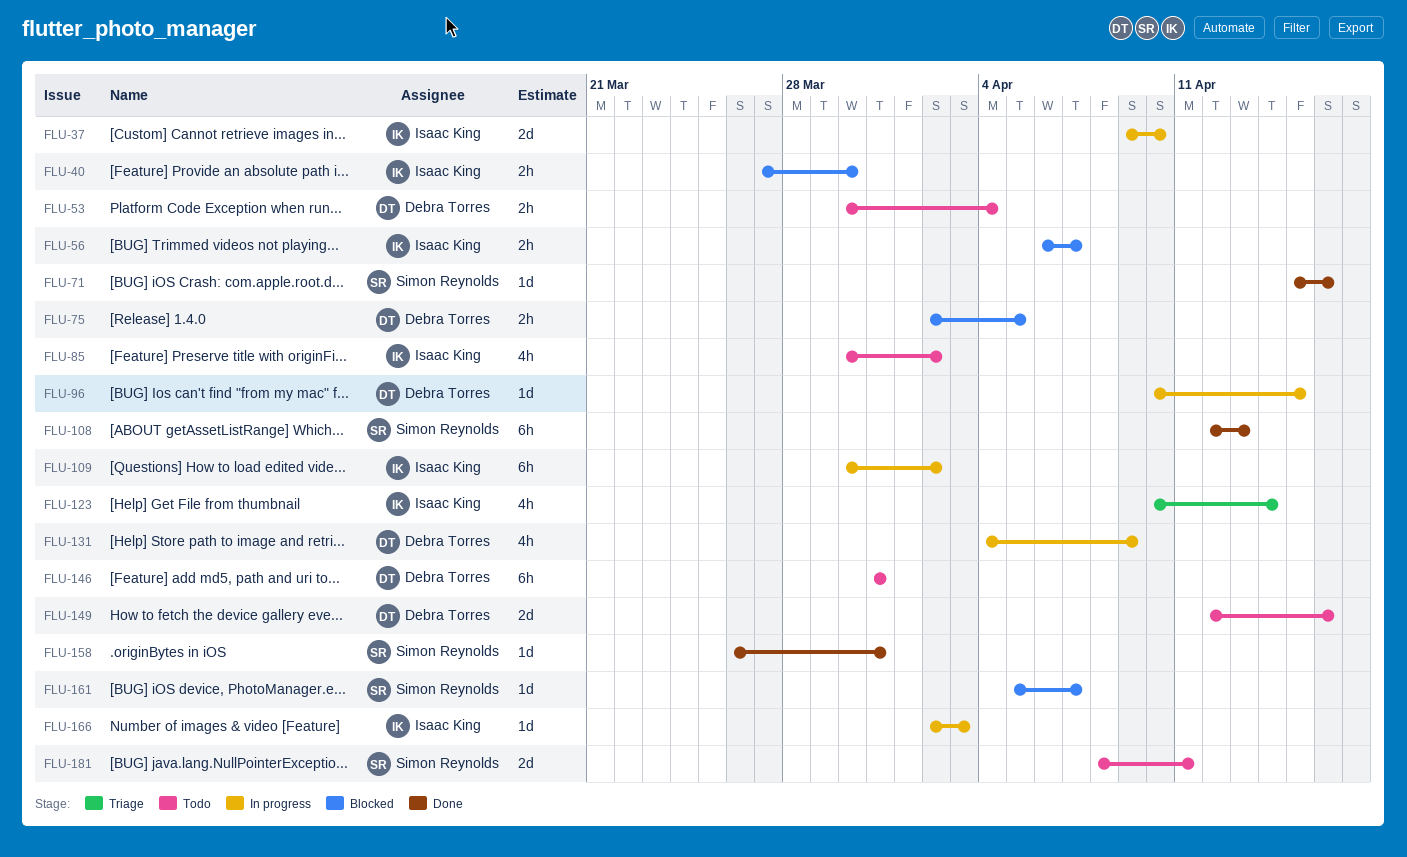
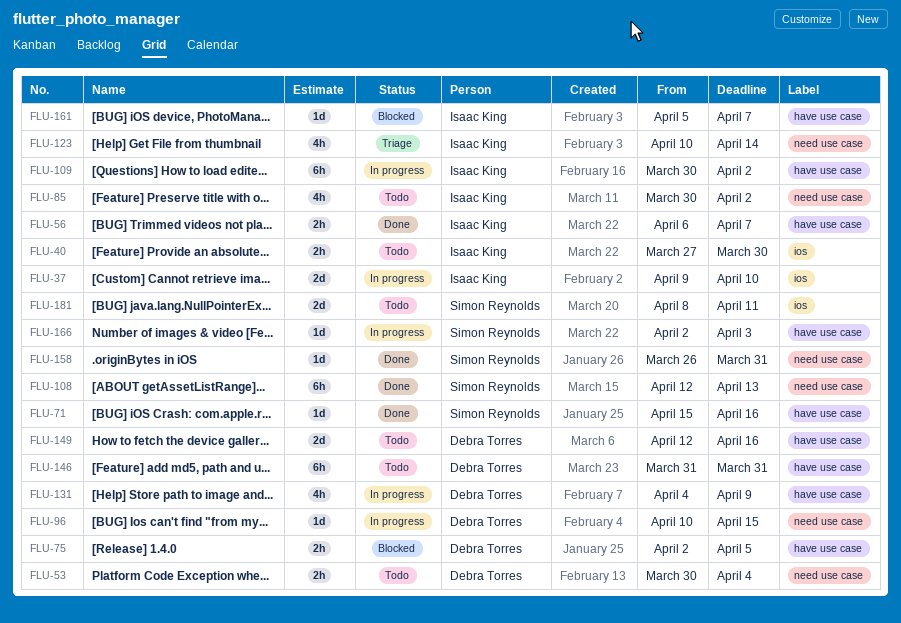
FLU-40, status: Blocked -> Todo
FLU-56, status: Blocked -> Done
FLU-161, owner: Simon Reynolds -> Isaac King
FLU-166, owner: Isaac King -> Simon Reynolds

